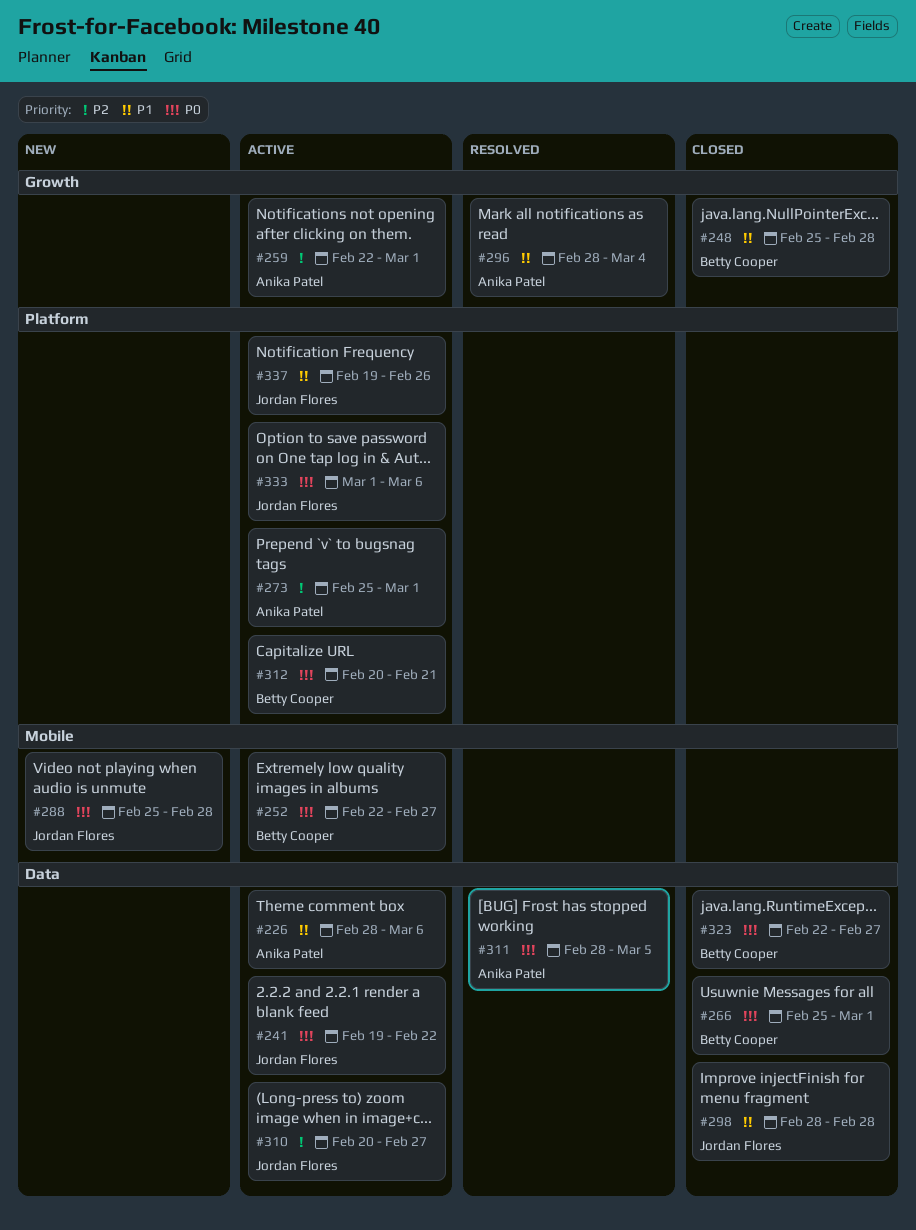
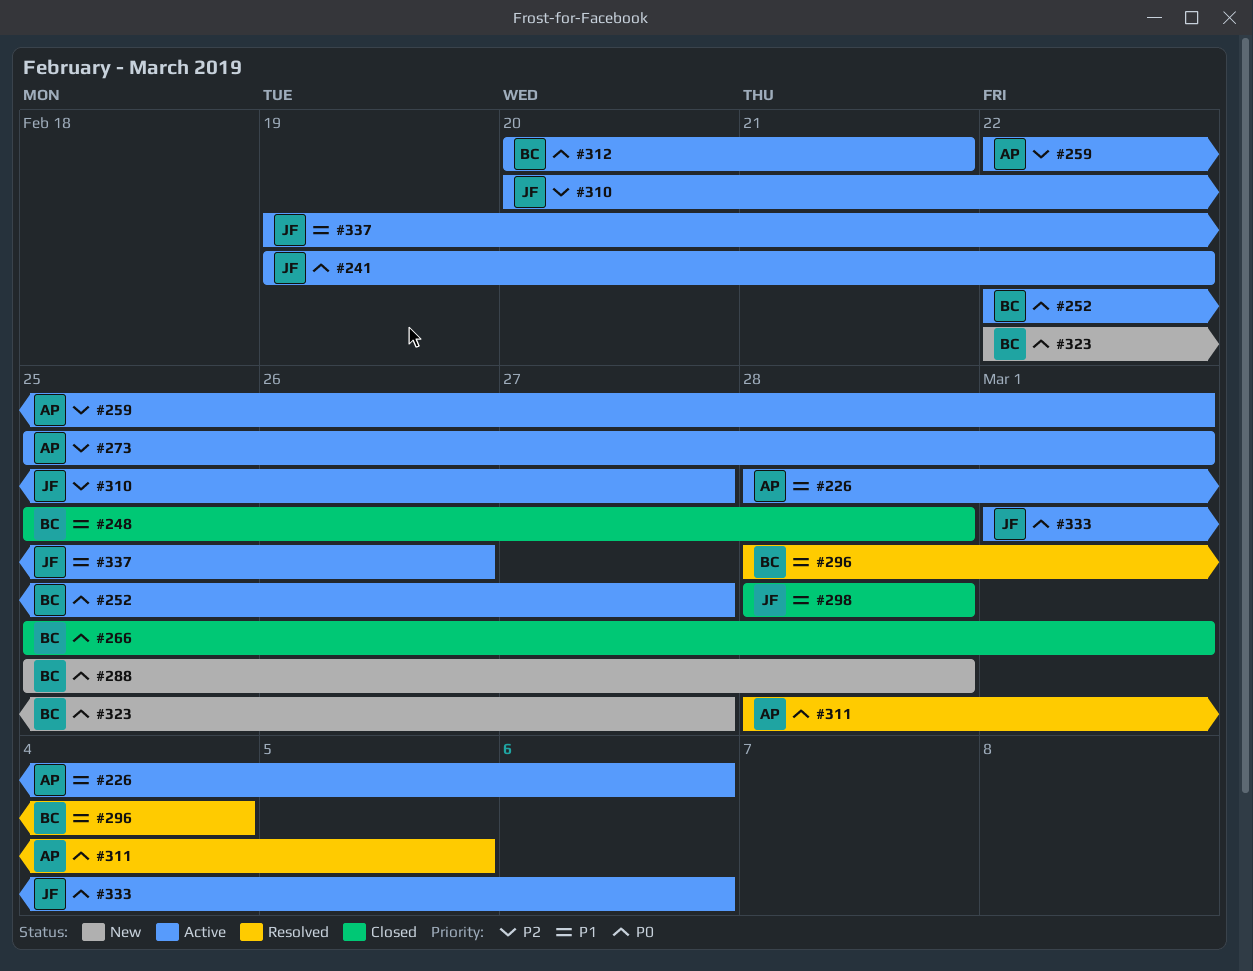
#288, owner: Jordan Flores -> Betty Cooper
#296, owner: Anika Patel -> Betty Cooper
#323, status: Closed -> New

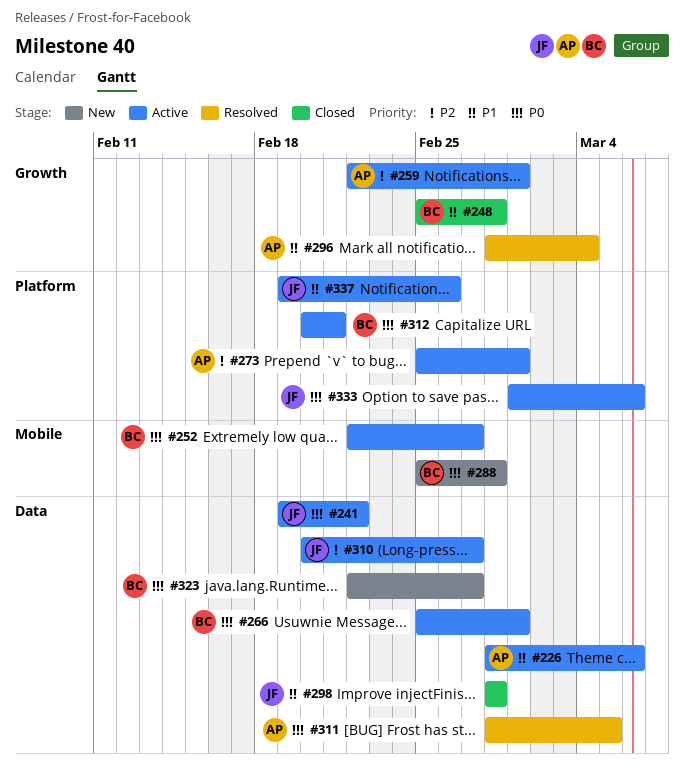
#266, status: Closed -> Active
#296, owner: BC -> AP

